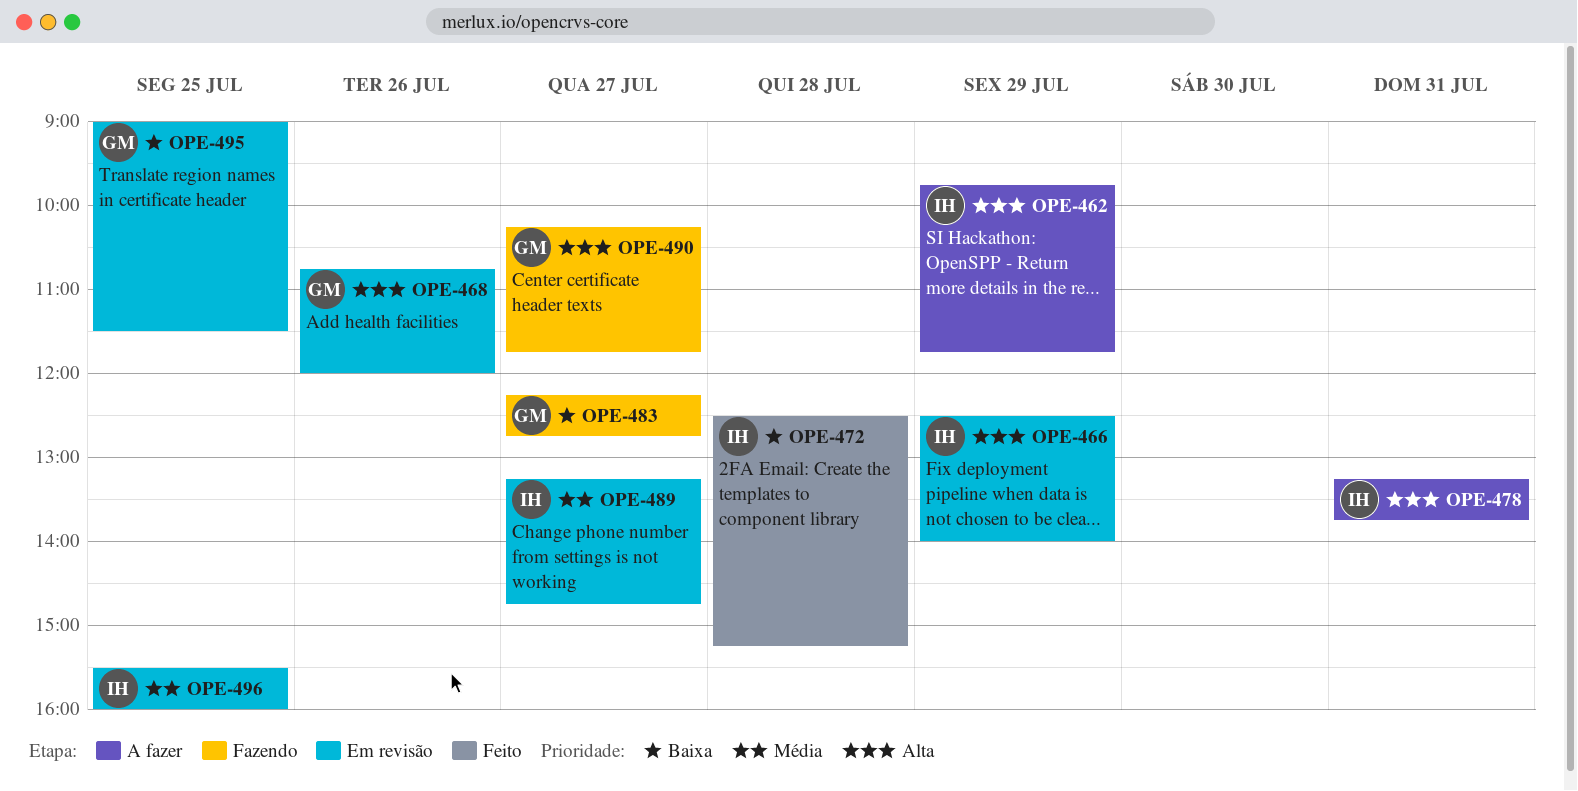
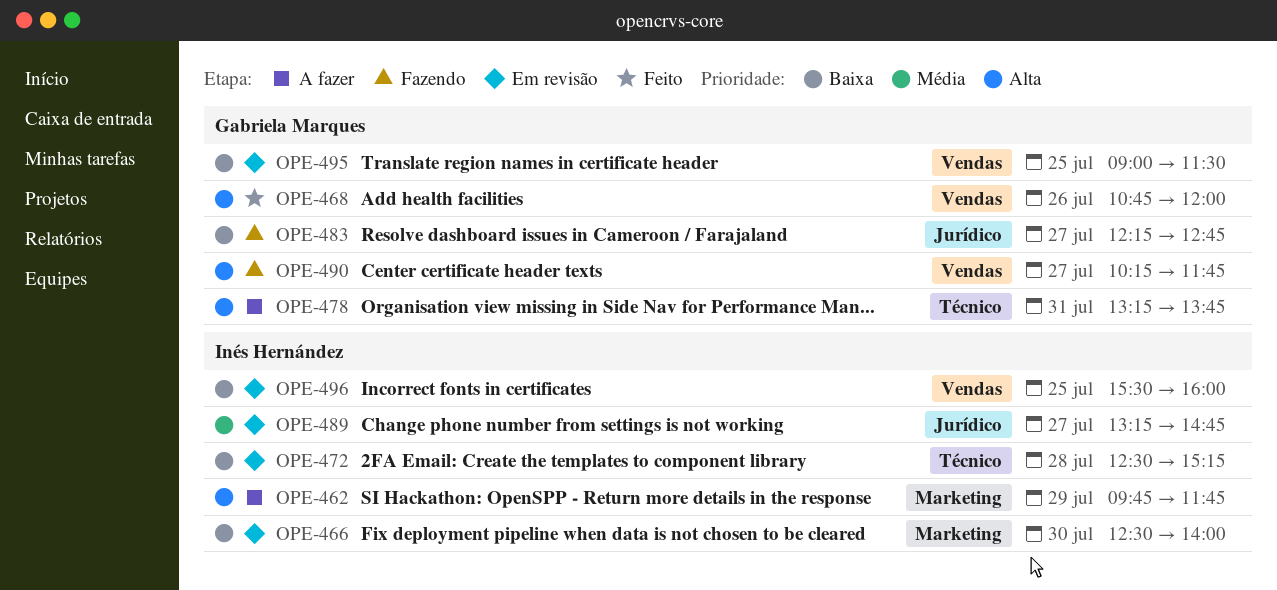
OPE-466, priority: Alta -> Baixa
OPE-466, day: Jul 29 -> Jul 30
OPE-468, status: Em revisão -> Feito
OPE-472, status: Feito -> Em revisão
OPE-478, owner: Inés Hernández -> Gabriela Marques
OPE-496, priority: Média -> Baixa

